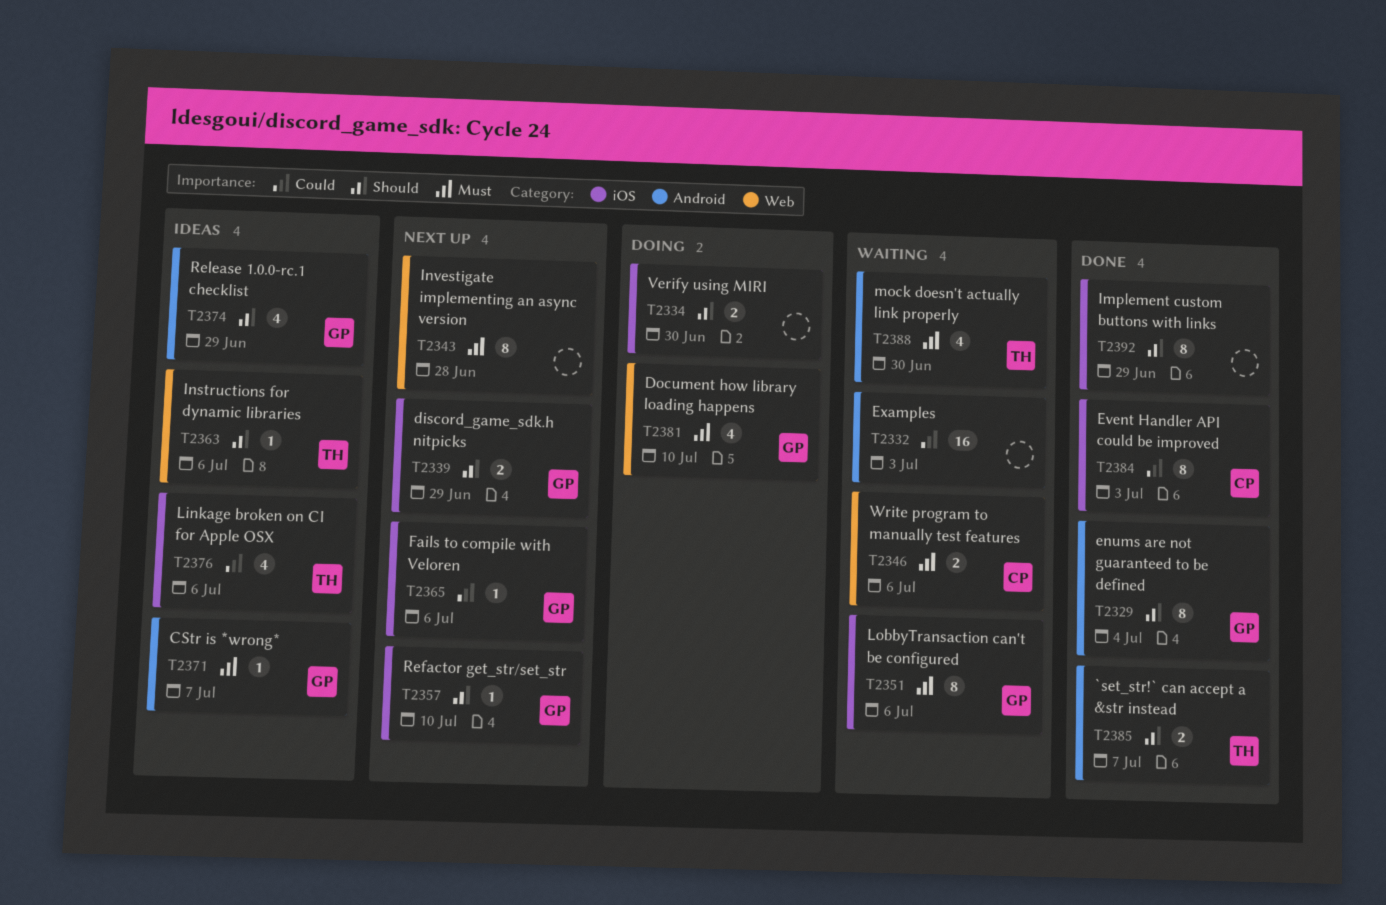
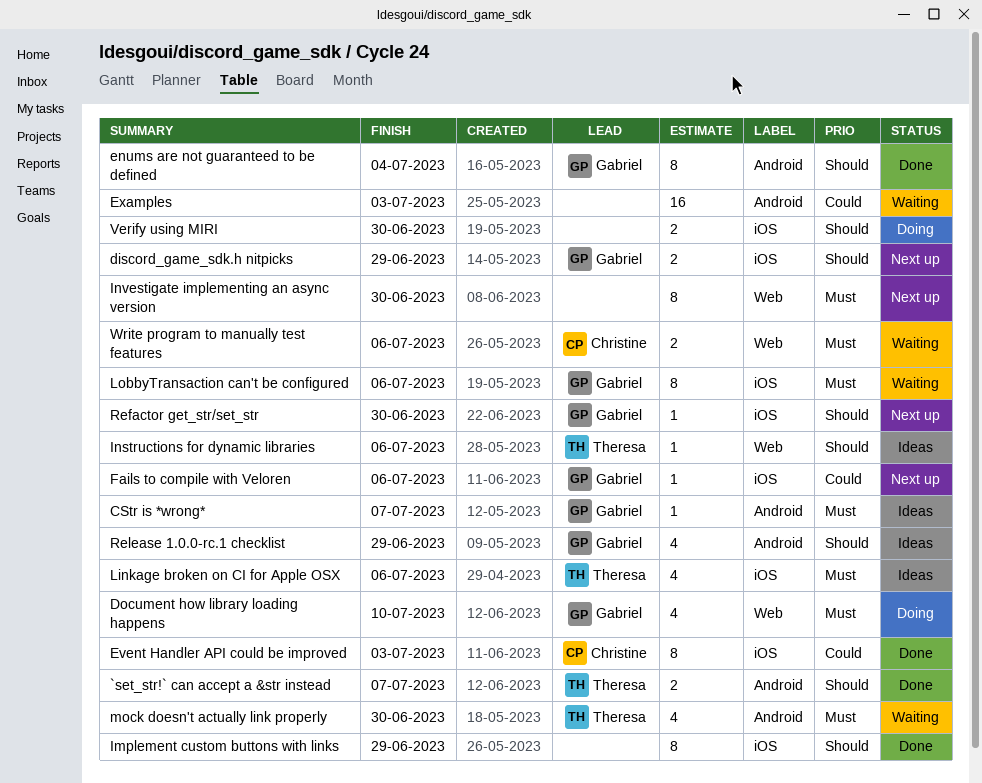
Investigate implementing an async version, due: Jun 28 -> Jun 30
Linkage broken on CI for Apple OSX, priority: Could -> Must
Refactor get_str/set_str, due: Jul 10 -> Jun 30

